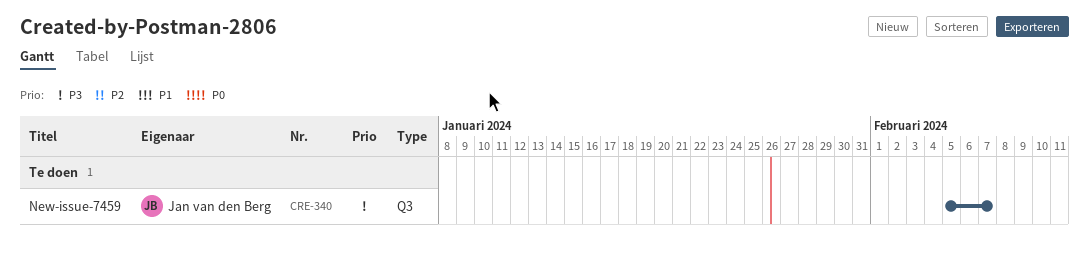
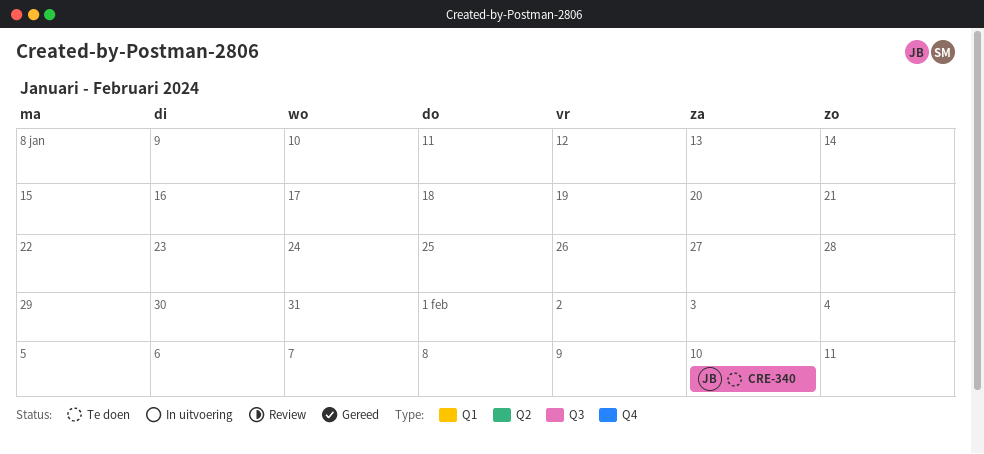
CRE-340, start: Feb 5 -> Feb 10
CRE-340, due: Feb 7 -> Feb 10

